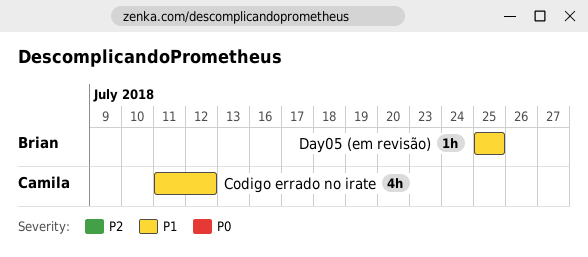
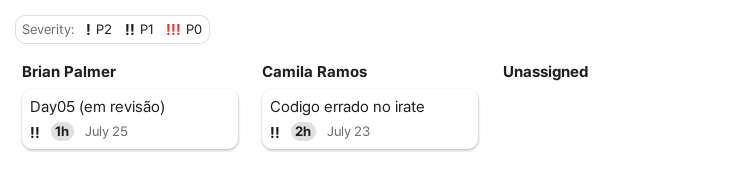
Codigo errado no irate, estimate: 4h -> 2h
Codigo errado no irate, due: Jul 12 -> Jul 23

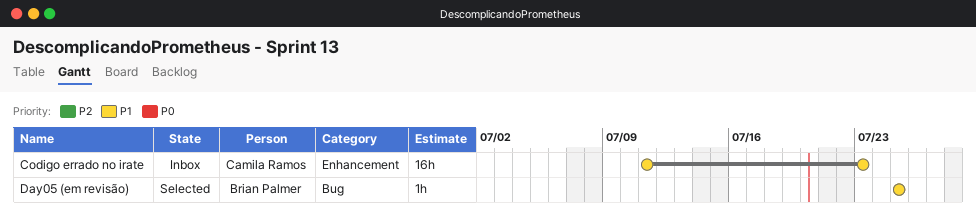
Codigo errado no irate, estimate: 2h -> 16h

